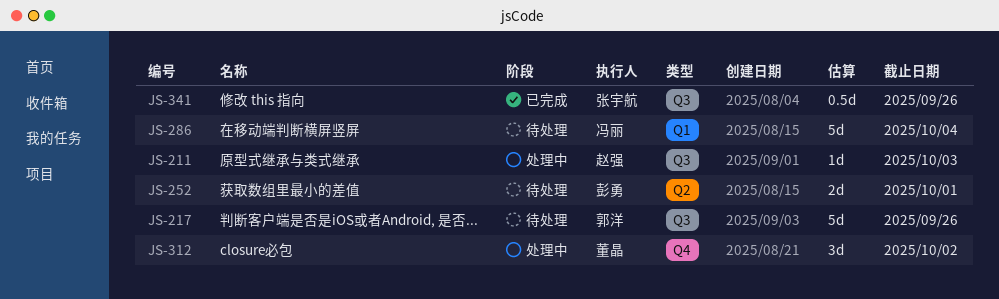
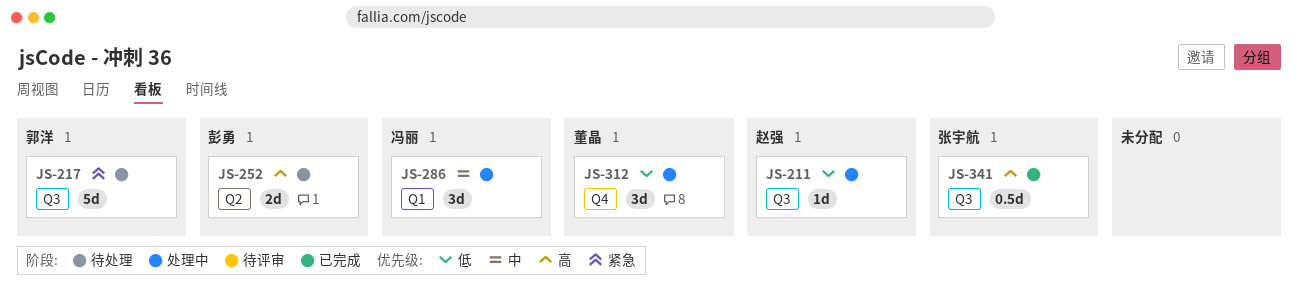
JS-286, status: 待处理 -> 处理中
JS-286, estimate: 5d -> 3d

